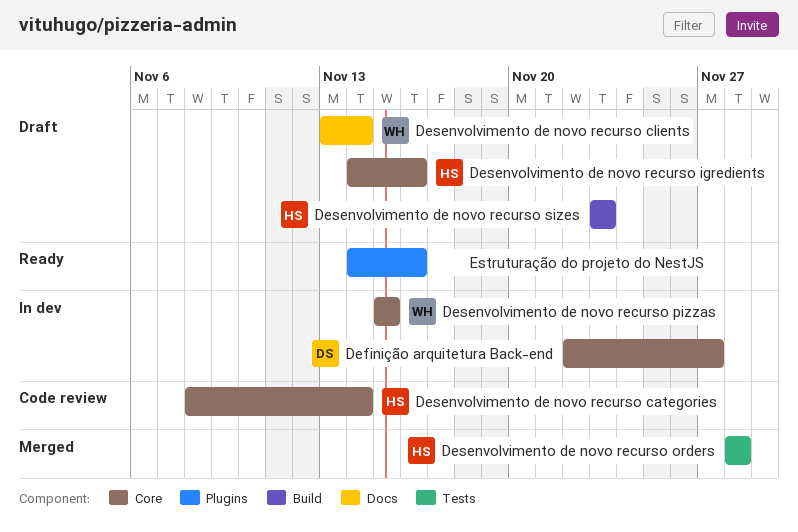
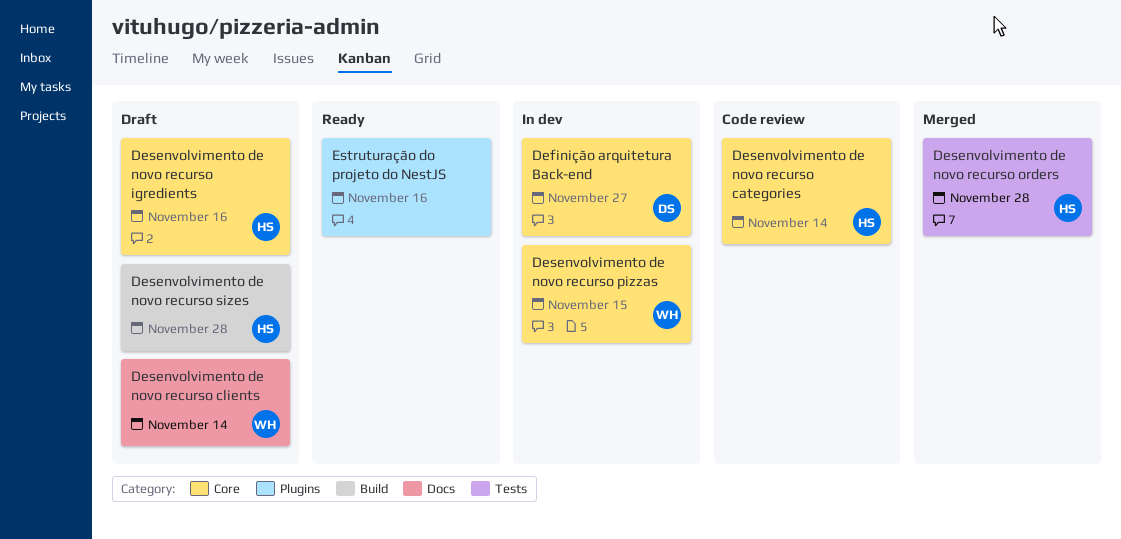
Desenvolvimento de novo recurso sizes, due: Nov 23 -> Nov 28

